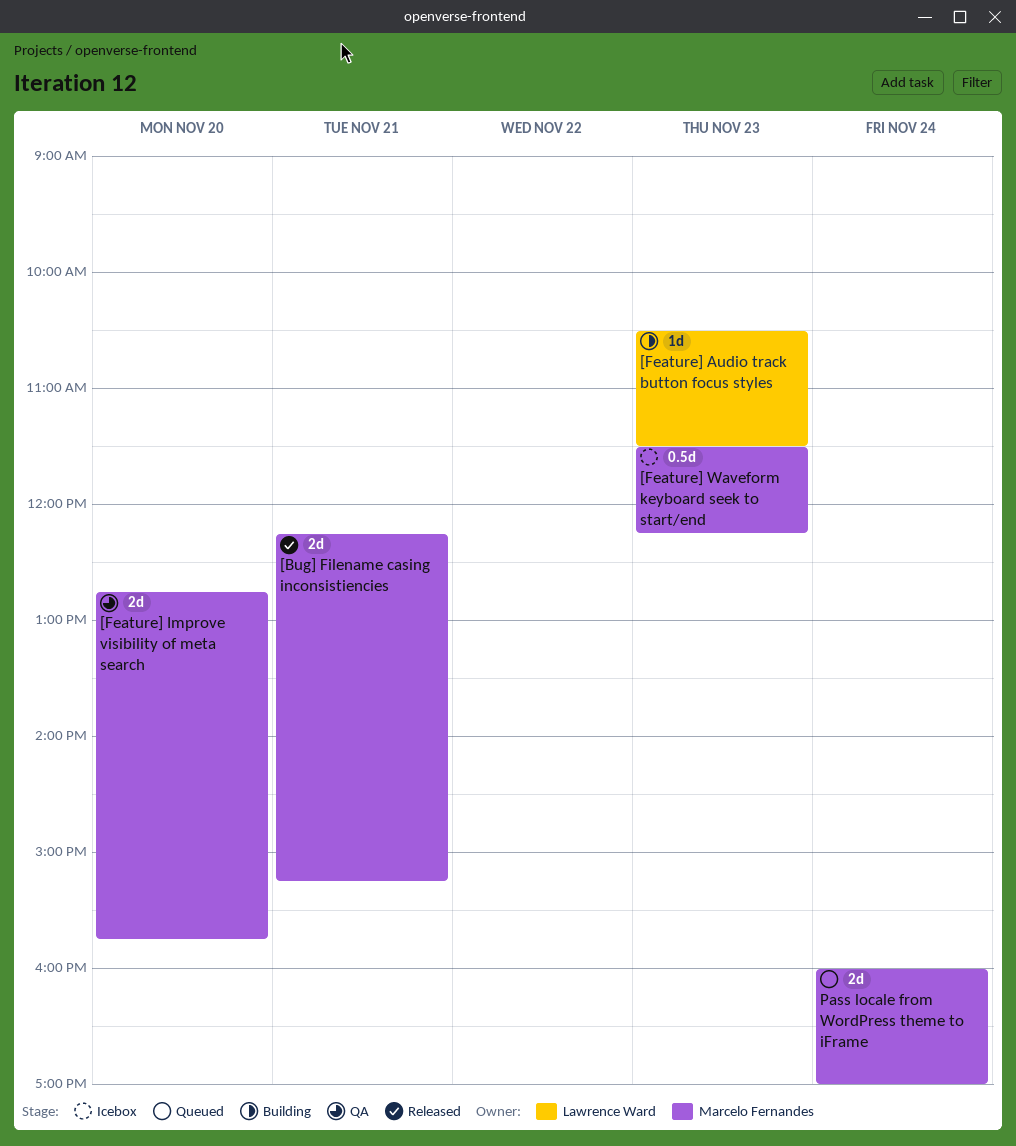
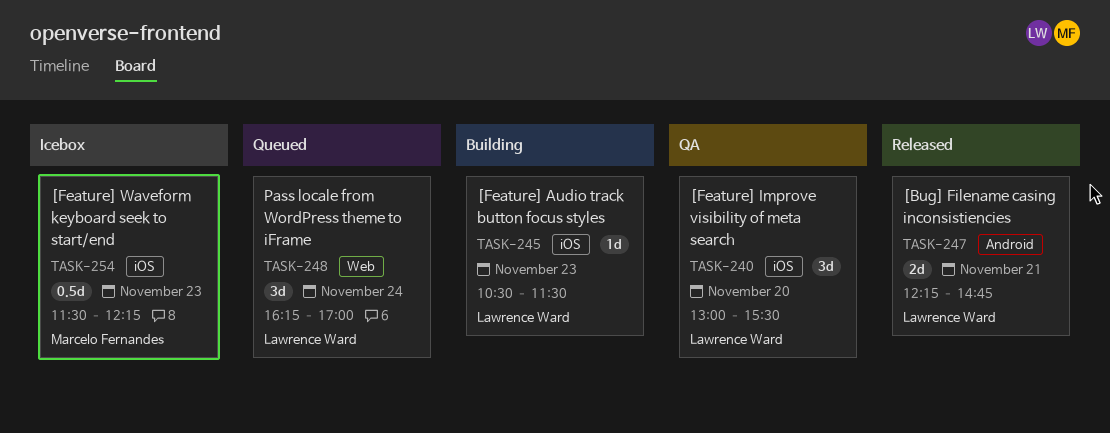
[Bug] Filename casing inconsistiencies, owner: Marcelo Fernandes -> Lawrence Ward
[Bug] Filename casing inconsistiencies, ends: 15:15 -> 14:45
[Feature] Improve visibility of meta search, owner: Marcelo Fernandes -> Lawrence Ward
[Feature] Improve visibility of meta search, estimate: 2d -> 3d
[Feature] Improve visibility of meta search, begins: 12:45 -> 13:00
[Feature] Improve visibility of meta search, ends: 15:45 -> 15:30
Pass locale from WordPress theme to iFrame, owner: Marcelo Fernandes -> Lawrence Ward
Pass locale from WordPress theme to iFrame, estimate: 2d -> 3d
Pass locale from WordPress theme to iFrame, begins: 16:00 -> 16:15

